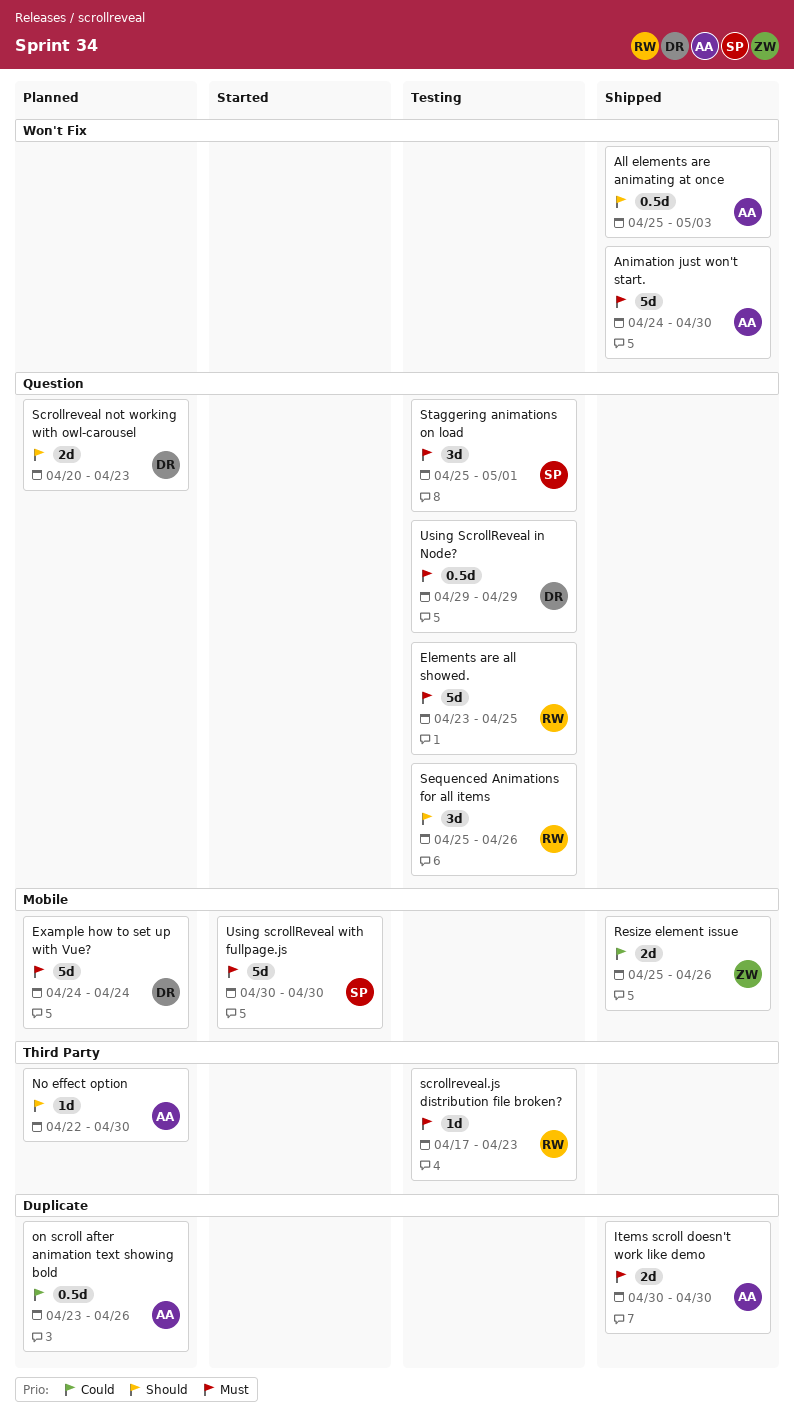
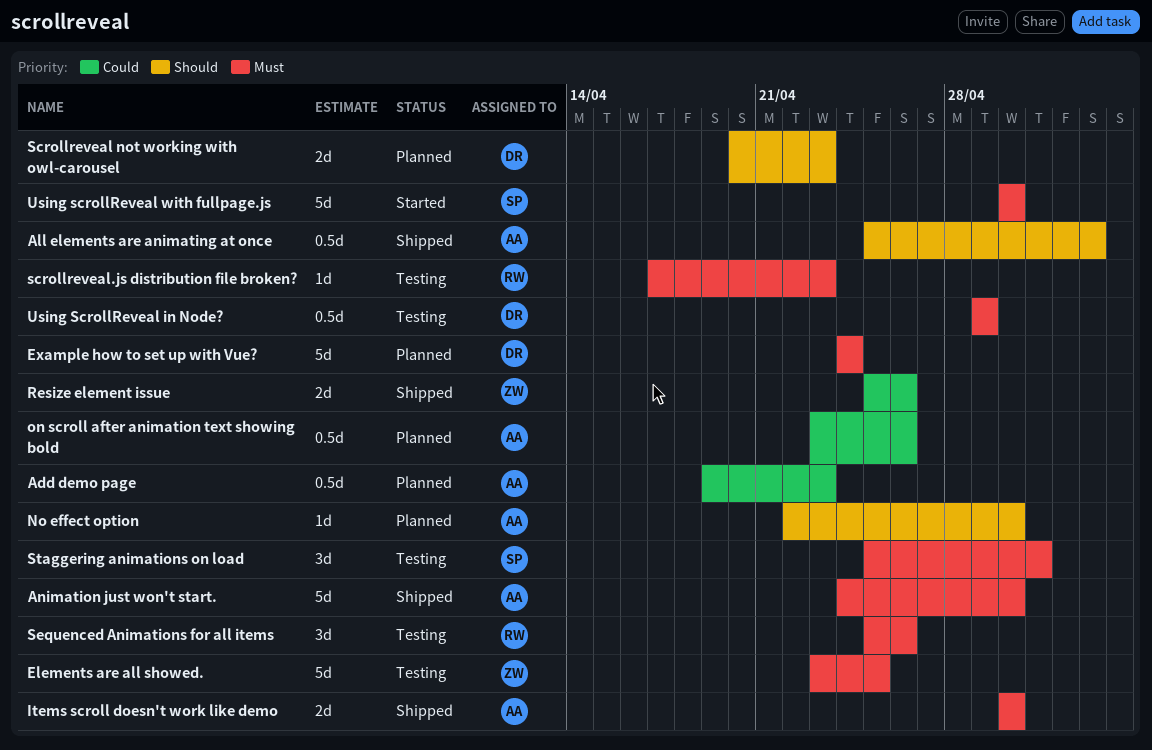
Add demo page: none -> present
Elements are all showed., owner: RW -> ZW
Sequenced Animations for all items, priority: Should -> Must

